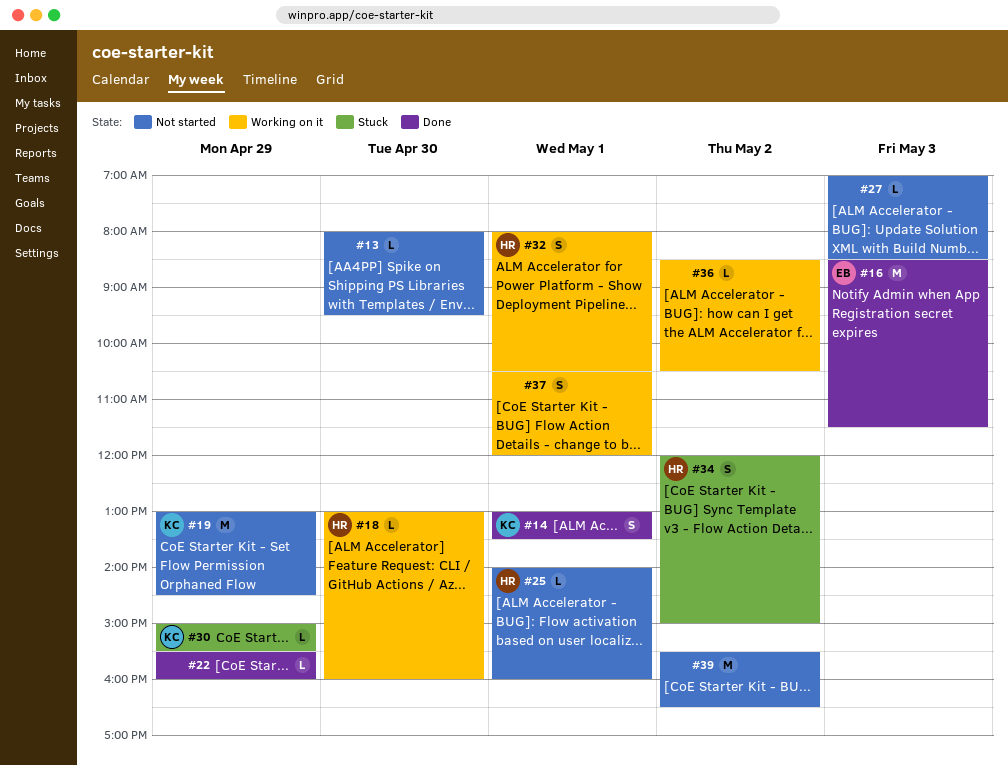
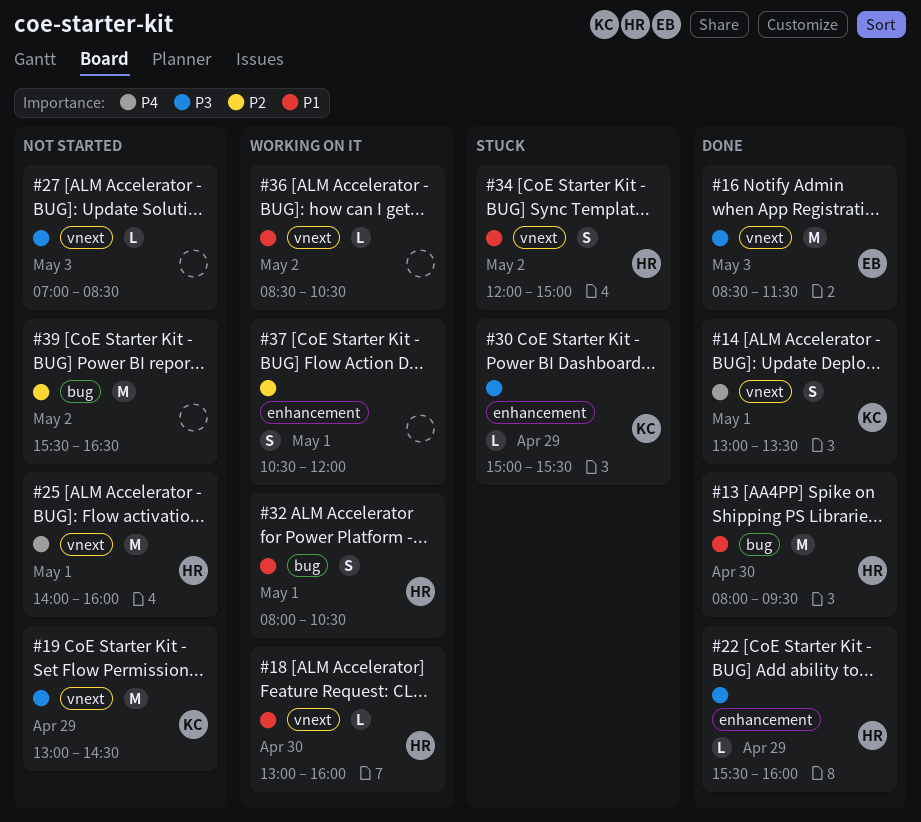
#13, status: Not started -> Done
#13, owner: none -> HR
#13, estimate: L -> M
#22, owner: none -> HR
#25, estimate: L -> M

